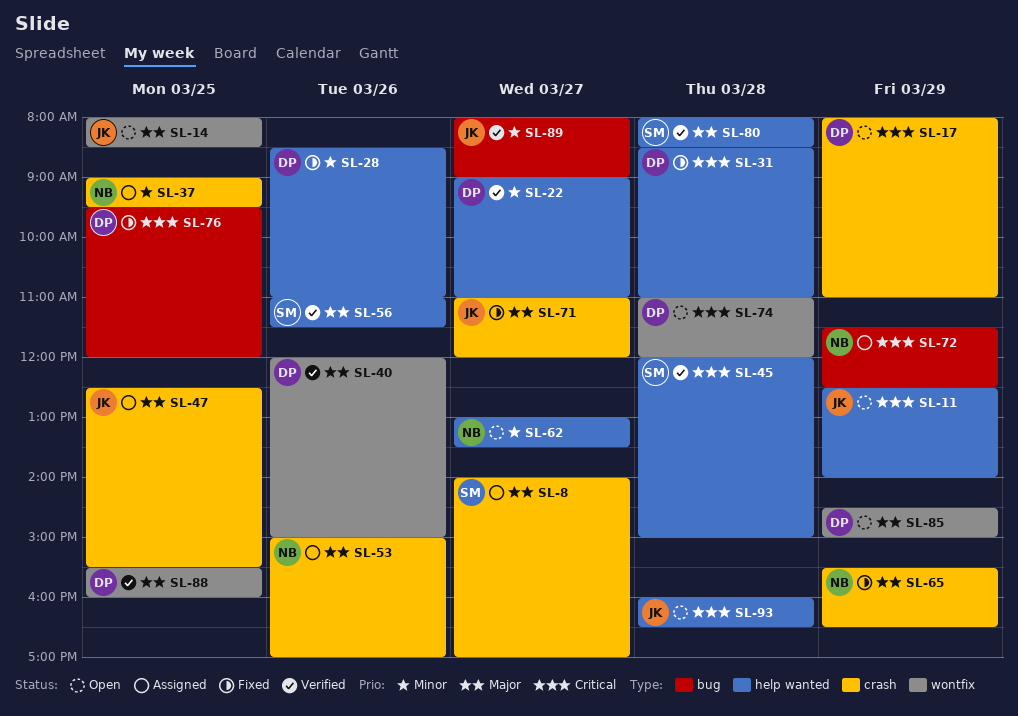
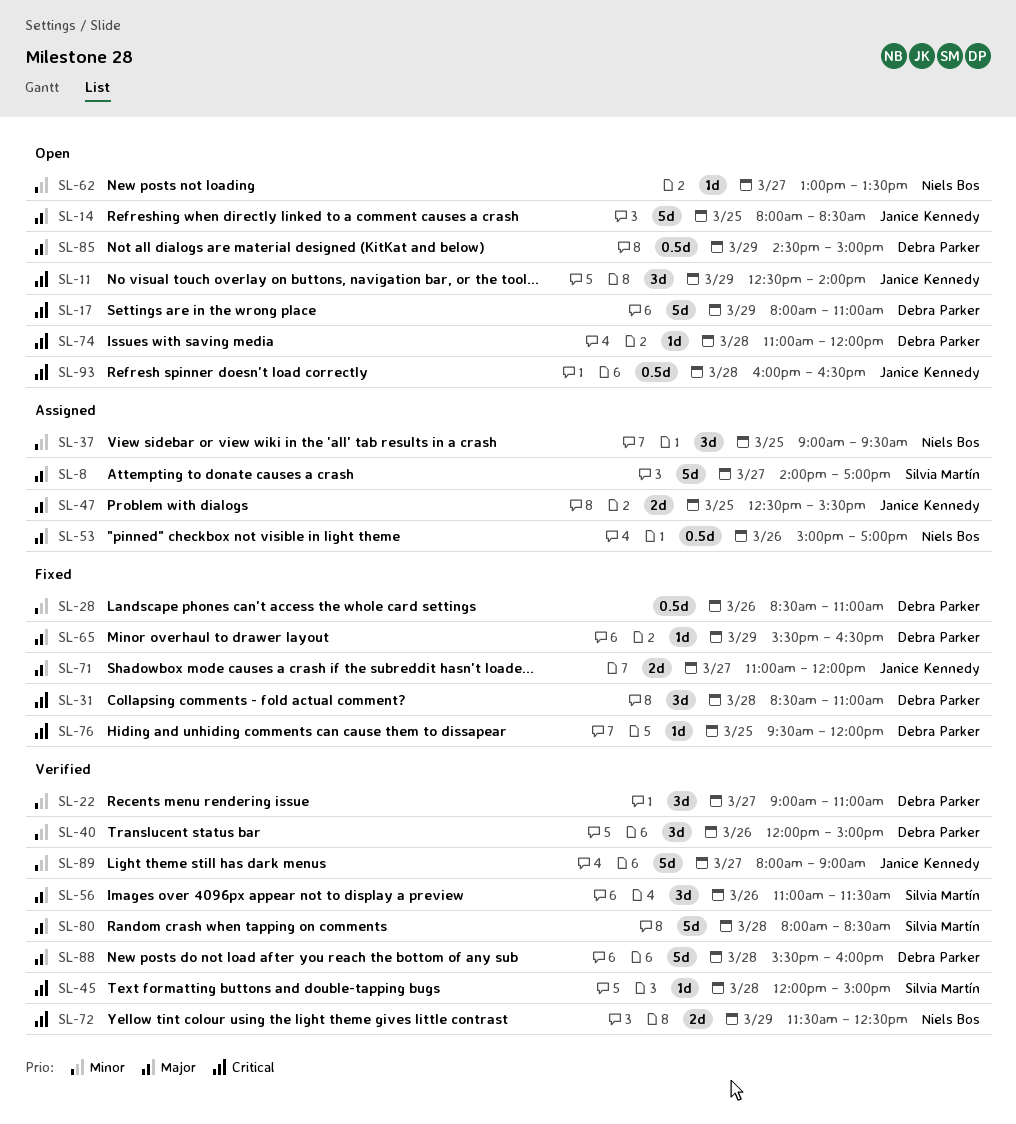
SL-40, priority: Major -> Minor
SL-65, owner: Niels Bos -> Debra Parker
SL-72, status: Assigned -> Verified
SL-88, day: Mar 25 -> Mar 28

